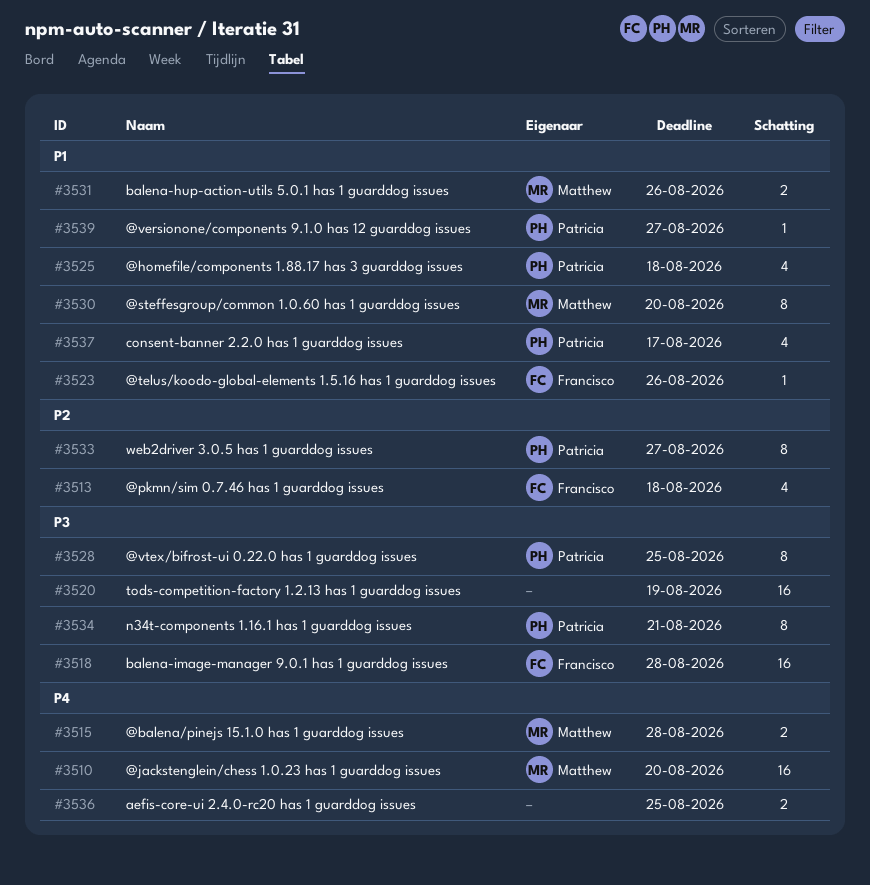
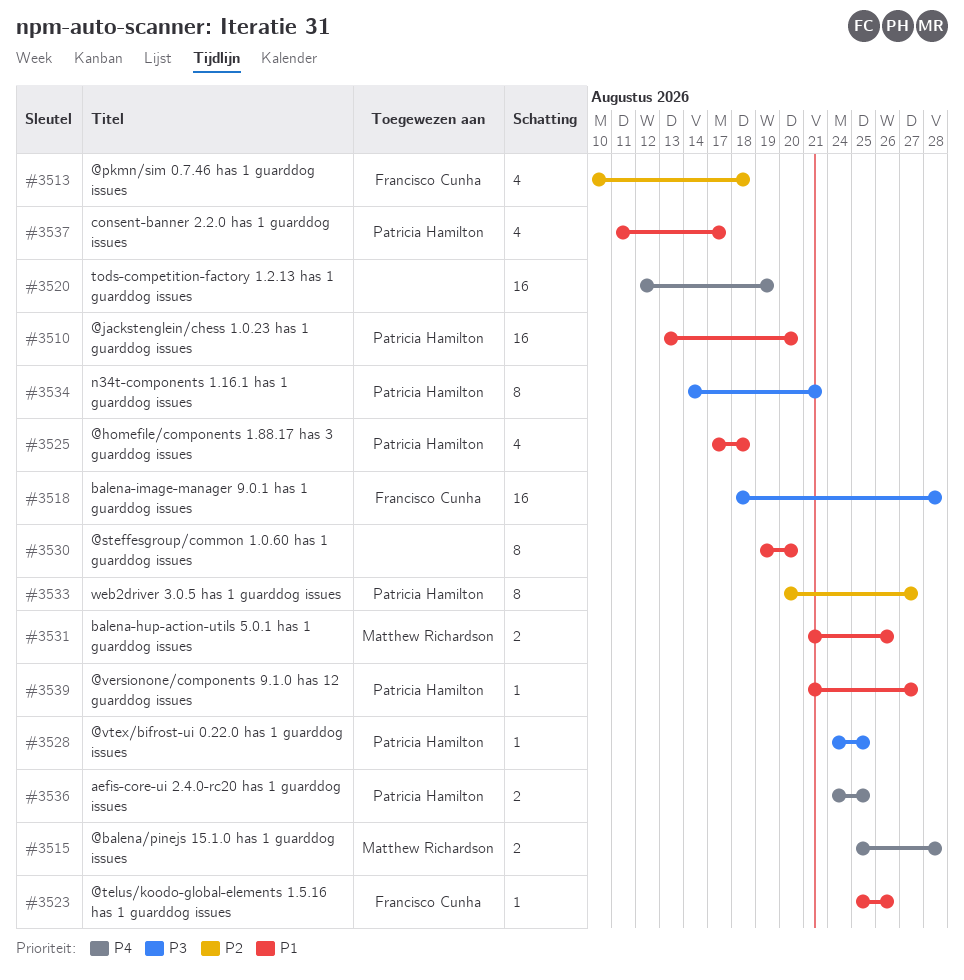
#3510, owner: Matthew Richardson -> Patricia Hamilton
#3510, priority: P4 -> P1
#3520, priority: P3 -> P4
#3528, estimate: 8 -> 1
#3530, owner: Matthew Richardson -> none
#3536, owner: none -> Patricia Hamilton

